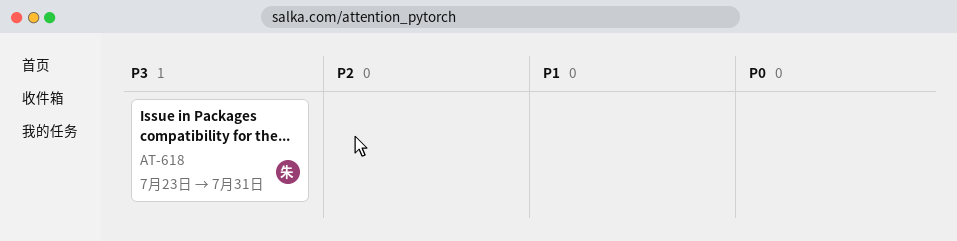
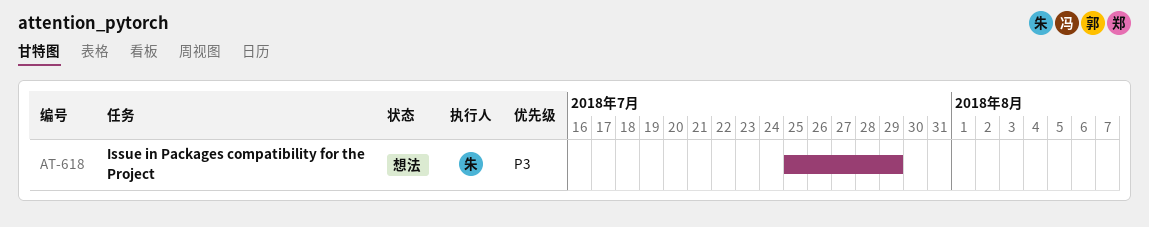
AT-618, start: Jul 23 -> Jul 25
AT-618, due: Jul 31 -> Jul 29

